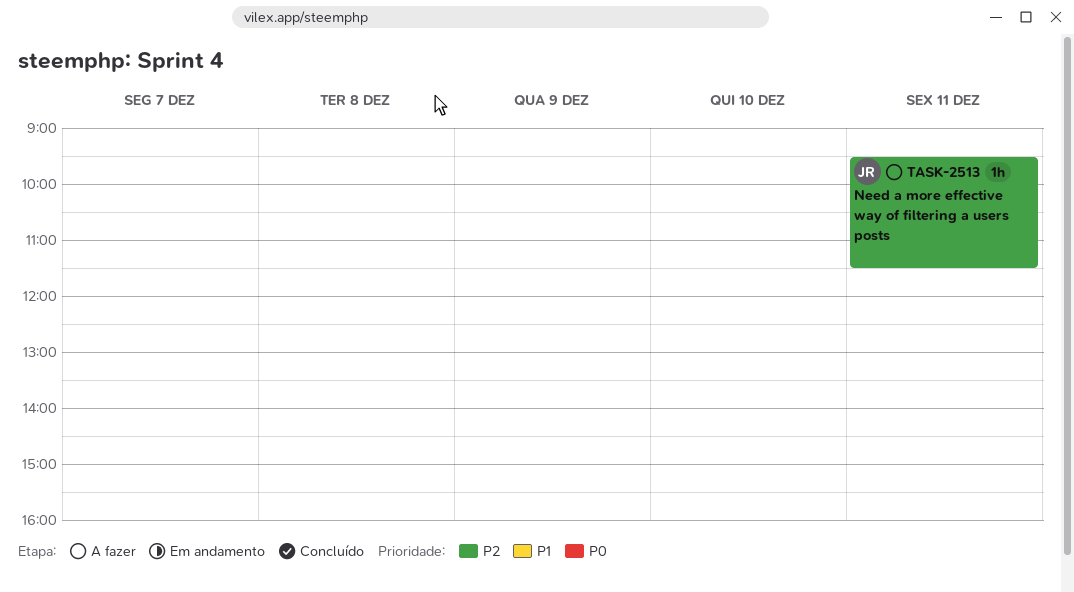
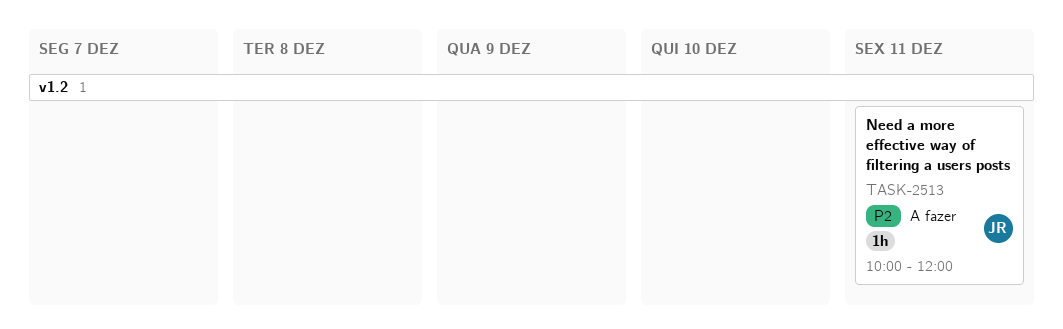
TASK-2513, begins: 09:30 -> 10:00
TASK-2513, ends: 11:30 -> 12:00

